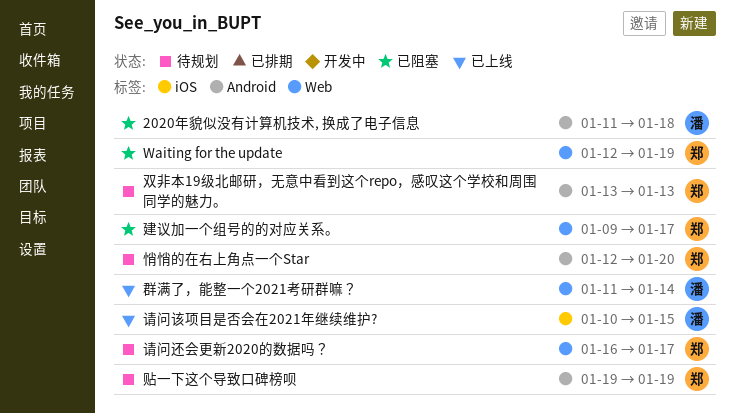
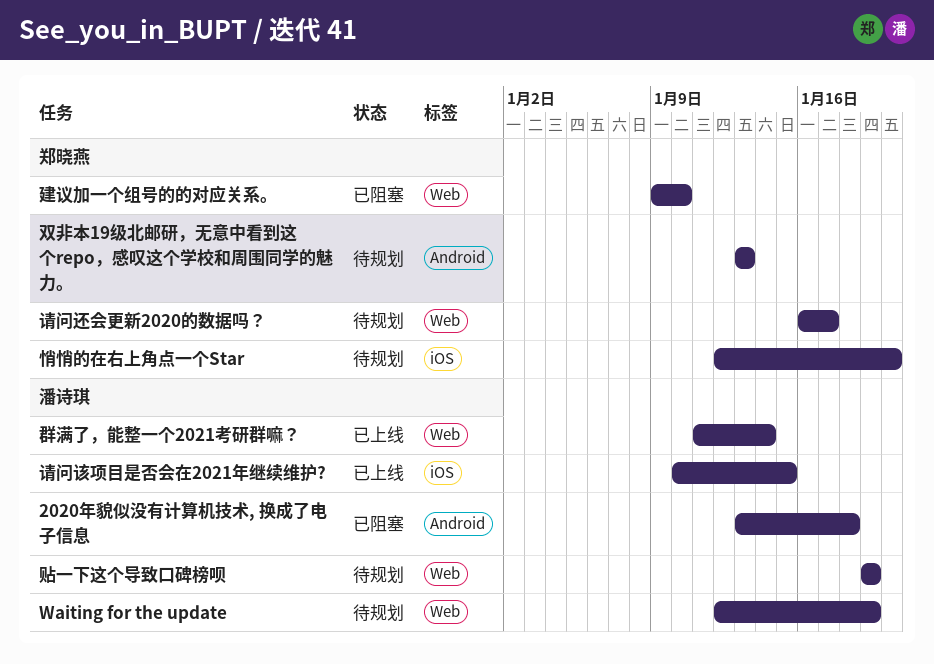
2020年貌似没有计算机技术, 换成了电子信息, start: Jan 11 -> Jan 13
Waiting for the update, status: 已阻塞 -> 待规划
Waiting for the update, owner: 郑晓燕 -> 潘诗琪
建议加一个组号的的对应关系。, due: Jan 17 -> Jan 10
悄悄的在右上角点一个Star, label: Android -> iOS
贴一下这个导致口碑榜呗, owner: 郑晓燕 -> 潘诗琪
贴一下这个导致口碑榜呗, label: Android -> Web

